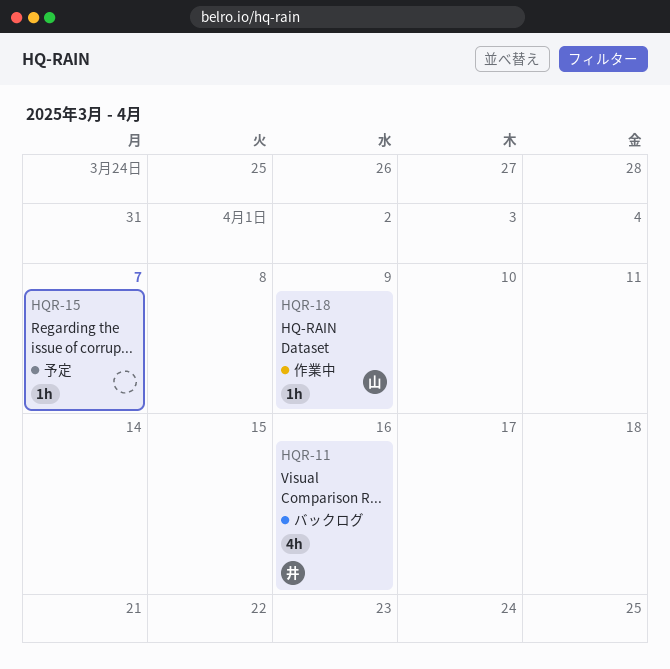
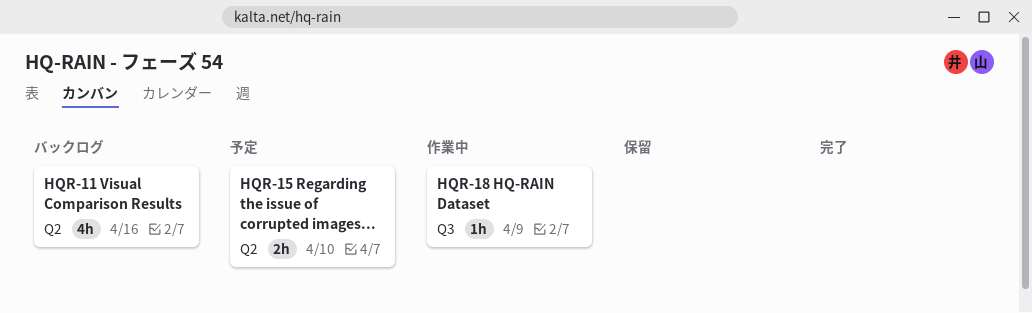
HQR-15, estimate: 1h -> 2h
HQR-15, due: Apr 7 -> Apr 10

